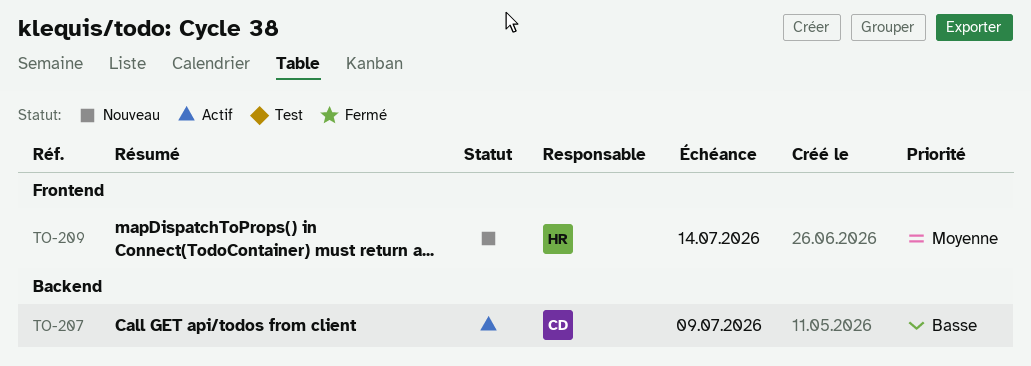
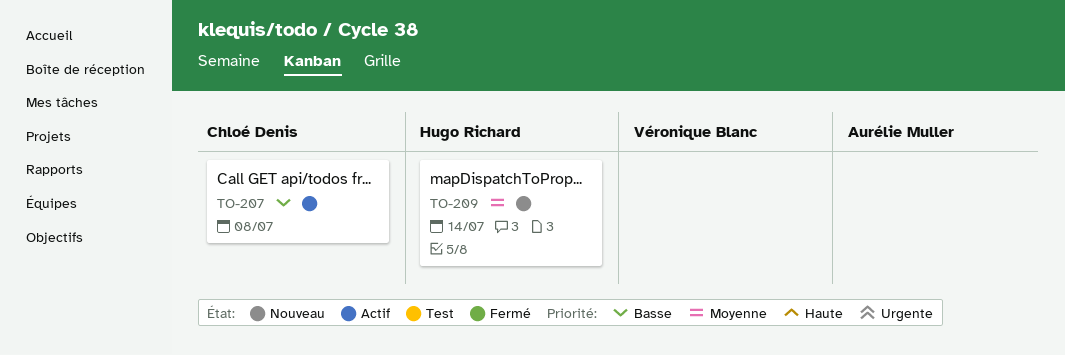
TO-207, due: Jul 9 -> Jul 8

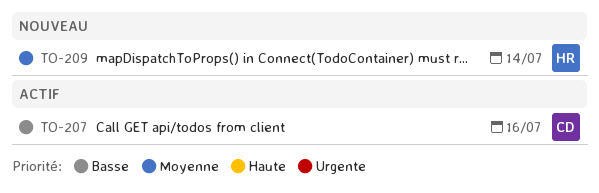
TO-207, due: Jul 8 -> Jul 16

